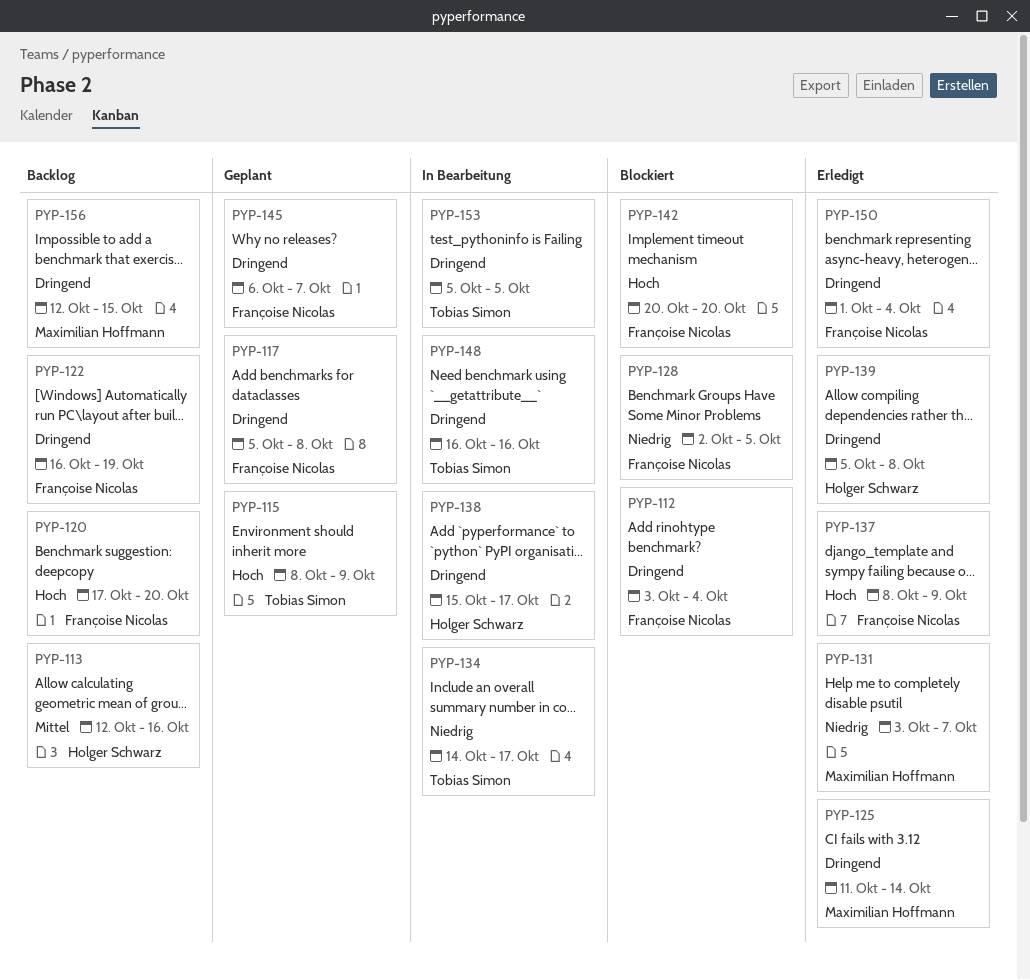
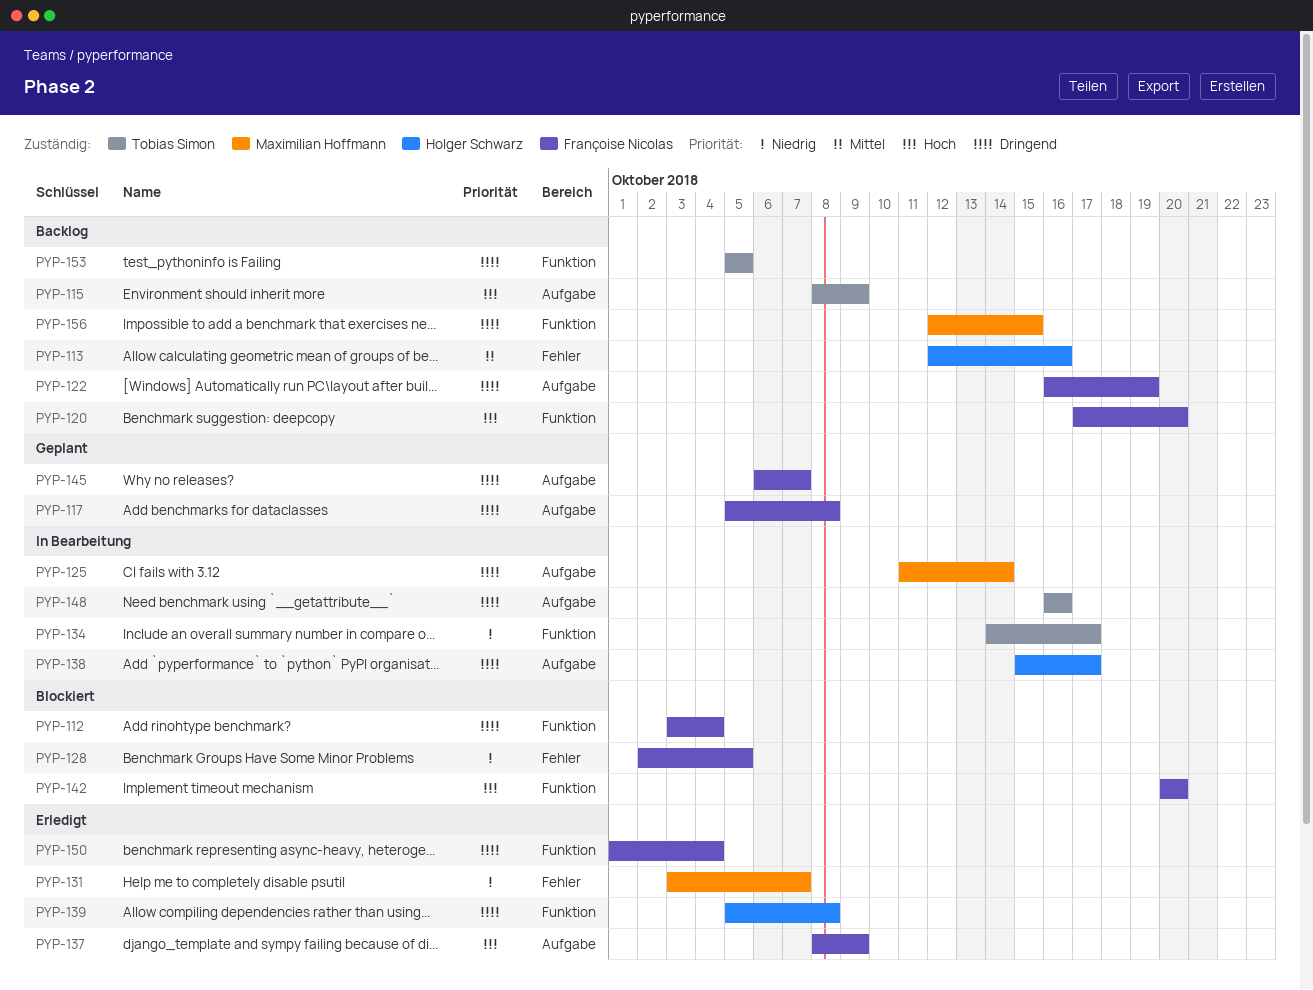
PYP-115, status: Geplant -> Backlog
PYP-125, status: Erledigt -> In Bearbeitung
PYP-153, status: In Bearbeitung -> Backlog

